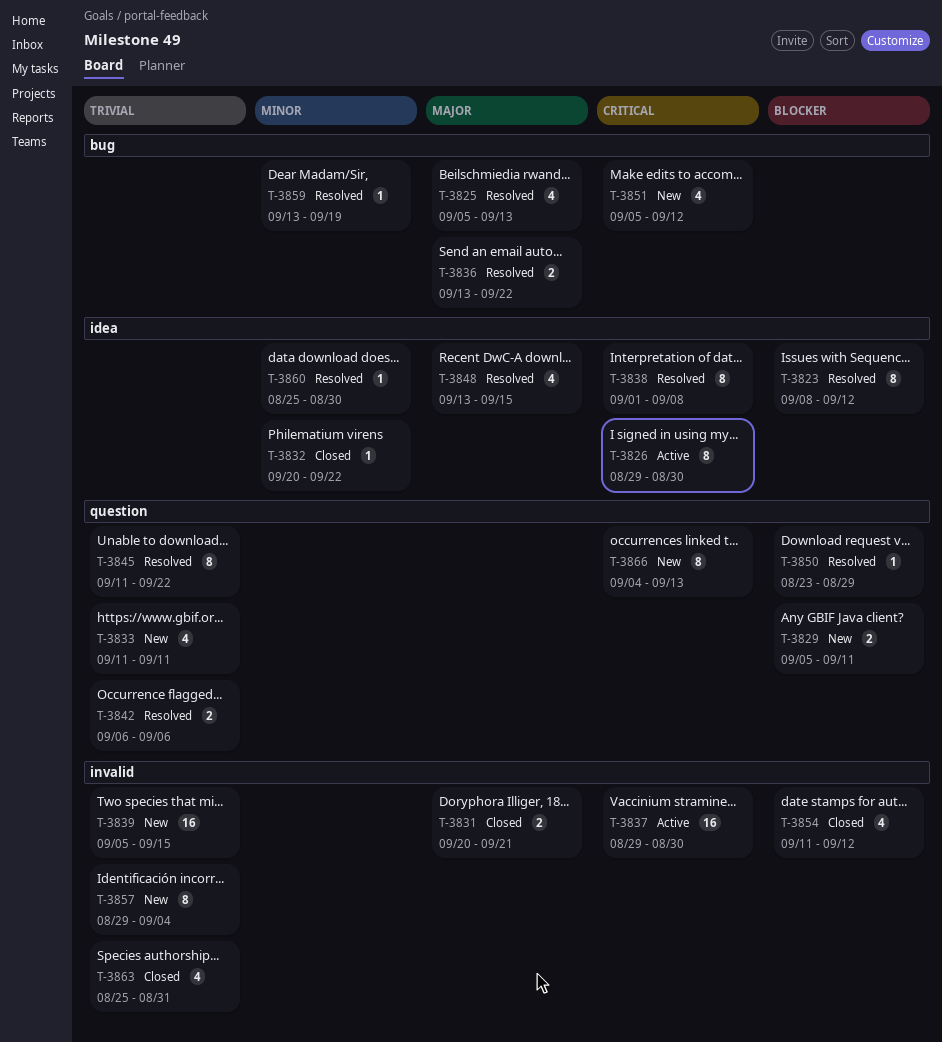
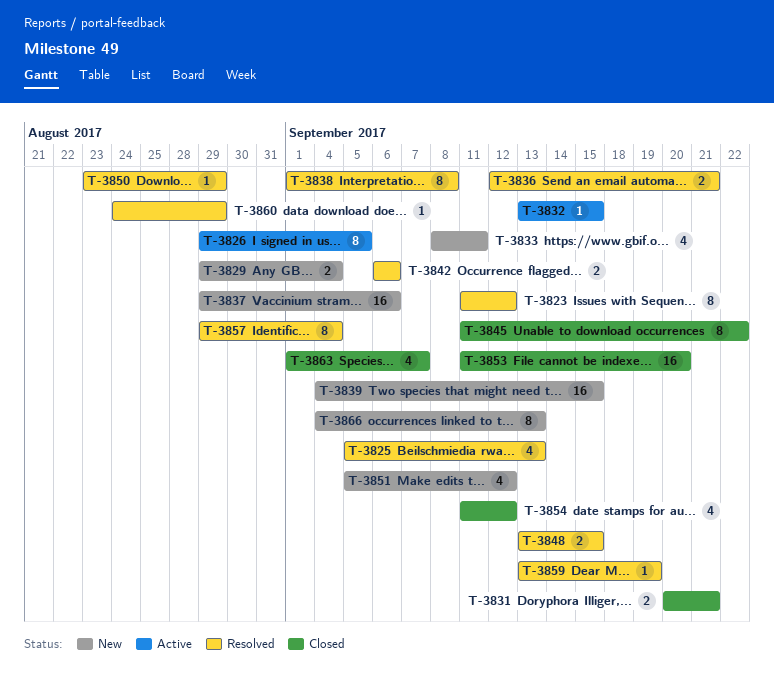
T-3823, start: Sep 8 -> Sep 11
T-3826, due: Aug 30 -> Sep 5
T-3829, start: Sep 5 -> Aug 29
T-3829, due: Sep 11 -> Sep 4
T-3832, status: Closed -> Active
T-3832, start: Sep 20 -> Sep 13
T-3832, due: Sep 22 -> Sep 15
T-3833, start: Sep 11 -> Sep 8
T-3836, start: Sep 13 -> Sep 12
T-3836, due: Sep 22 -> Sep 21
T-3837, status: Active -> New
T-3837, due: Aug 30 -> Sep 6
T-3839, start: Sep 5 -> Sep 4
T-3845, status: Resolved -> Closed
T-3848, estimate: 4 -> 2
T-3853: none -> present
T-3857, status: New -> Resolved
T-3860, start: Aug 25 -> Aug 24
T-3860, due: Aug 30 -> Aug 29
T-3863, start: Aug 25 -> Sep 1
T-3863, due: Aug 31 -> Sep 7

